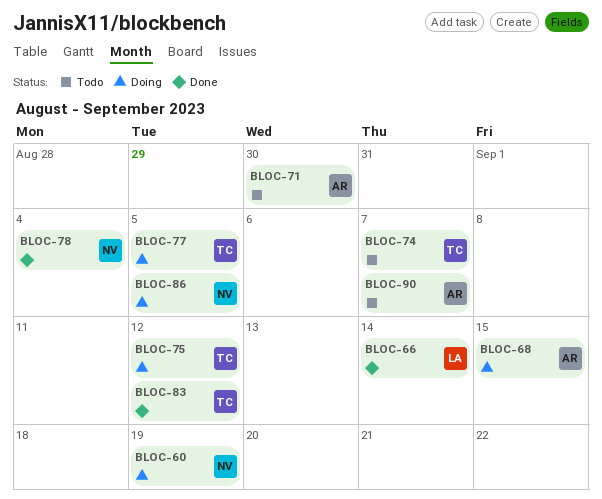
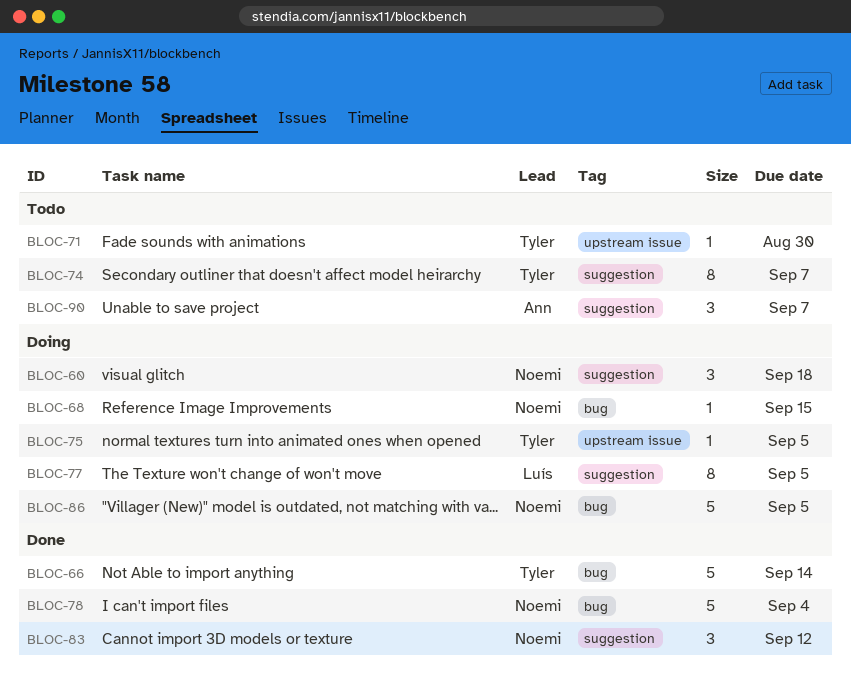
BLOC-60, due: Sep 19 -> Sep 18
BLOC-66, owner: Luís -> Tyler
BLOC-68, owner: Ann -> Noemi
BLOC-71, owner: Ann -> Tyler
BLOC-75, due: Sep 12 -> Sep 5
BLOC-77, owner: Tyler -> Luís
BLOC-83, owner: Tyler -> Noemi

